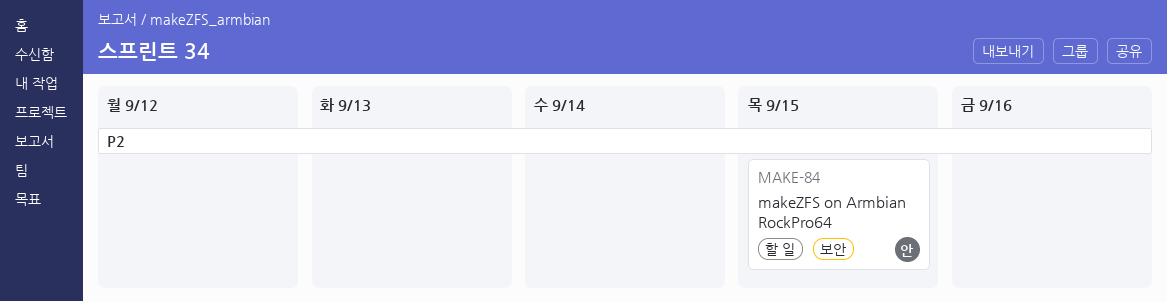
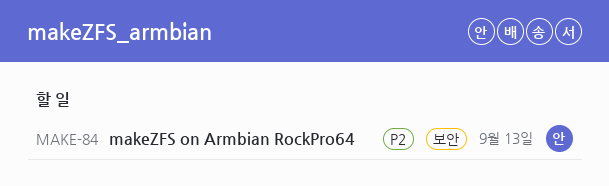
MAKE-84, due: Sep 15 -> Sep 13

